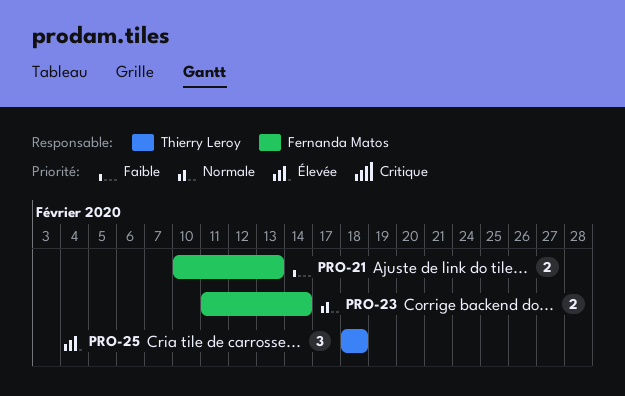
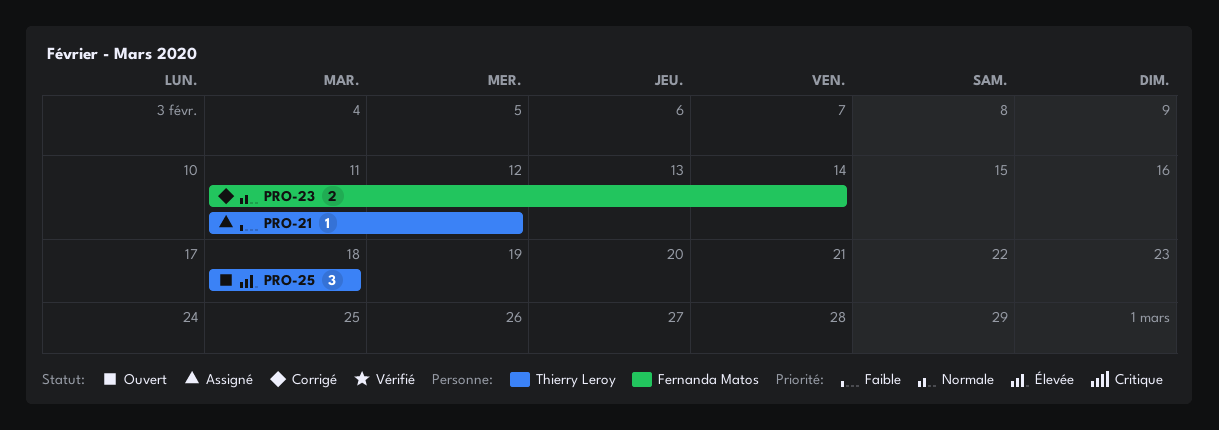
PRO-21, owner: Fernanda Matos -> Thierry Leroy
PRO-21, estimate: 2 -> 1
PRO-21, start: Feb 10 -> Feb 11
PRO-21, due: Feb 13 -> Feb 12

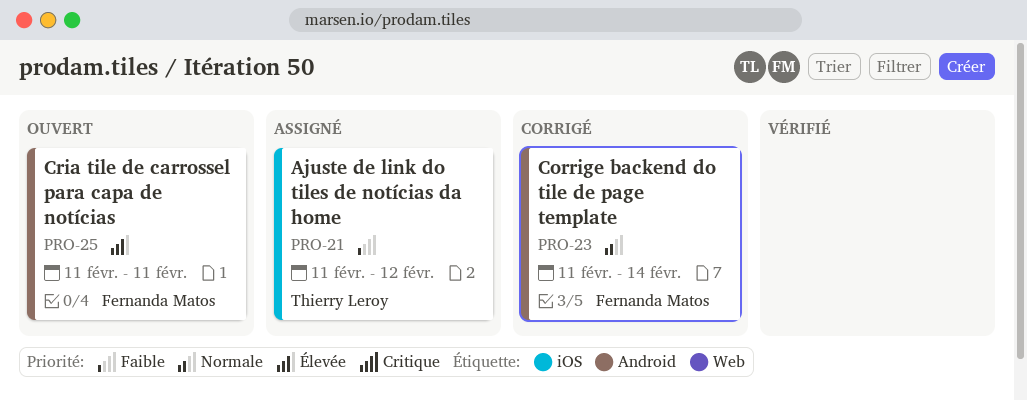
PRO-25, owner: Thierry Leroy -> Fernanda Matos
PRO-25, start: Feb 18 -> Feb 11
PRO-25, due: Feb 18 -> Feb 11

